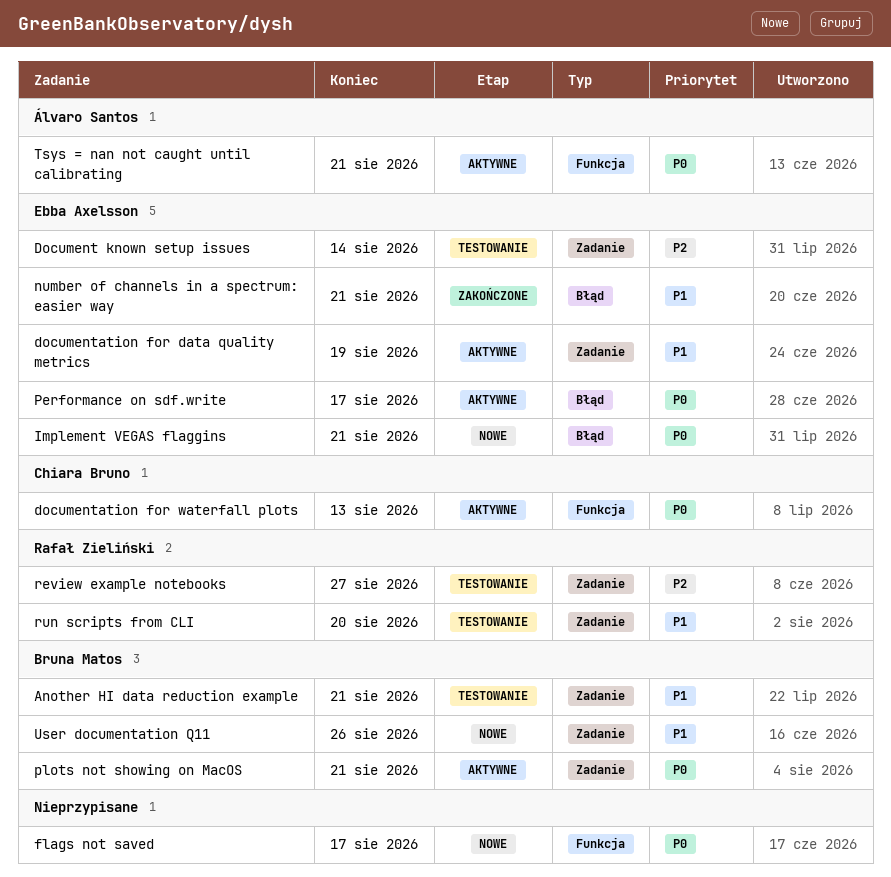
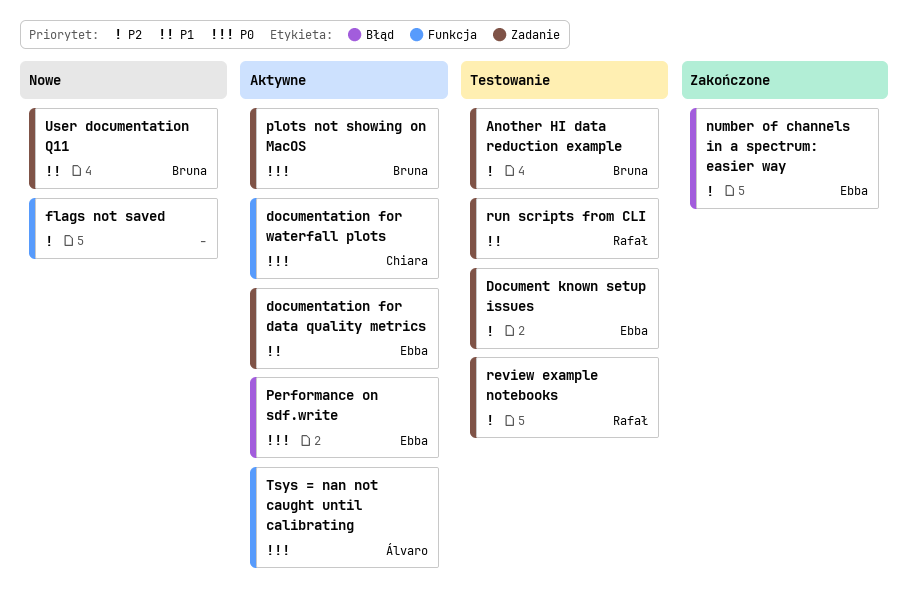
Another HI data reduction example, priority: P1 -> P2
flags not saved, priority: P0 -> P2
Implement VEGAS flaggins: present -> none
number of channels in a spectrum: easier way, priority: P1 -> P2

